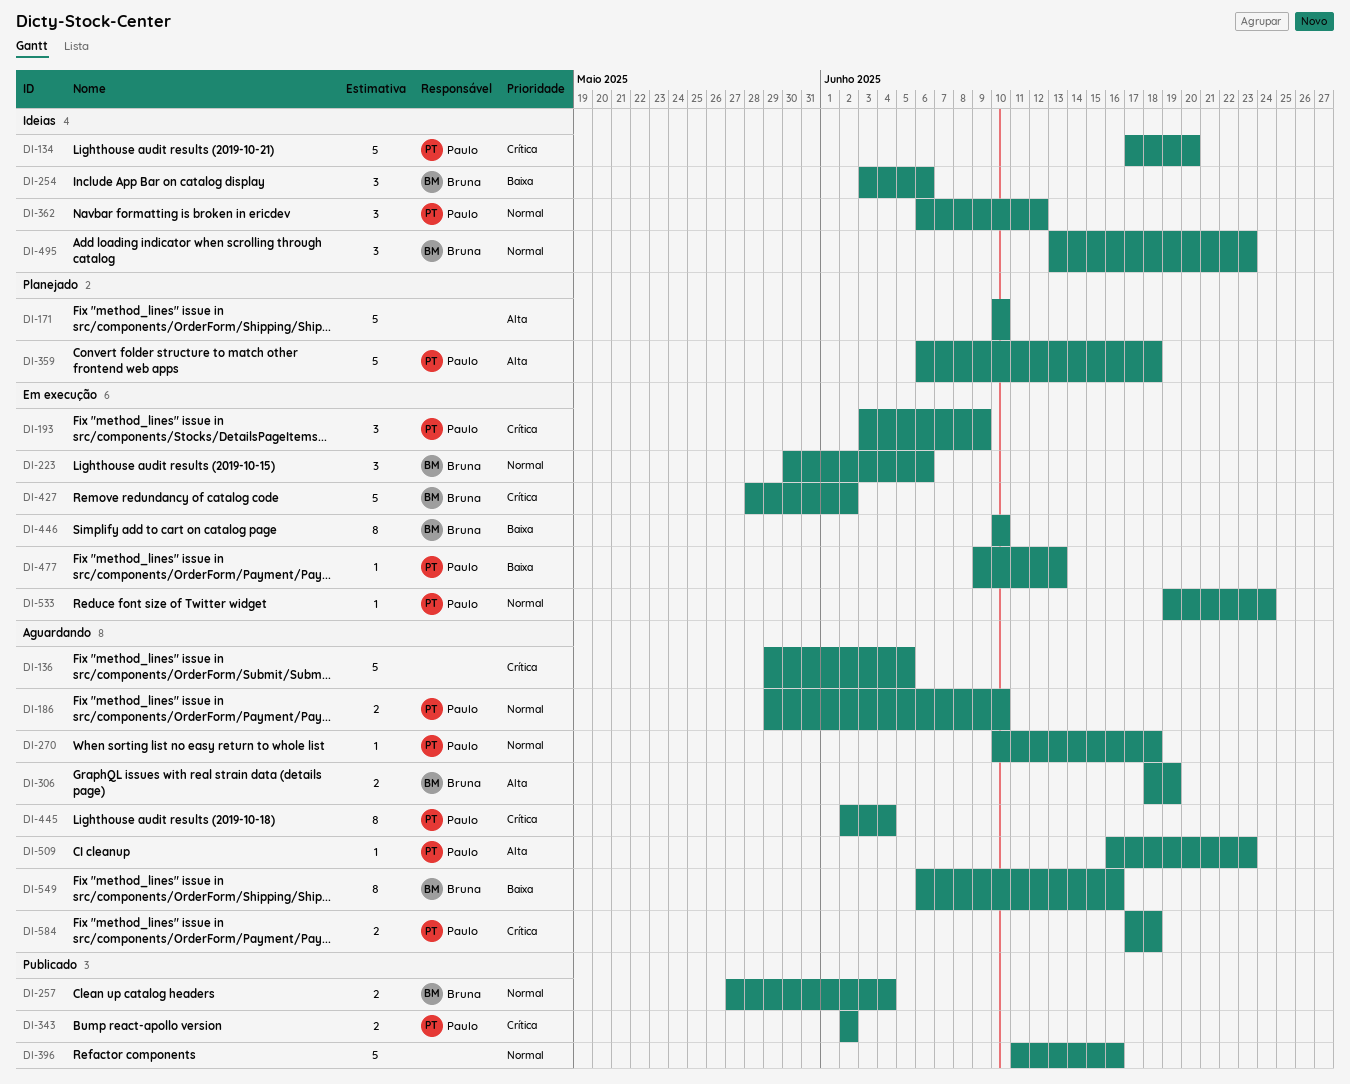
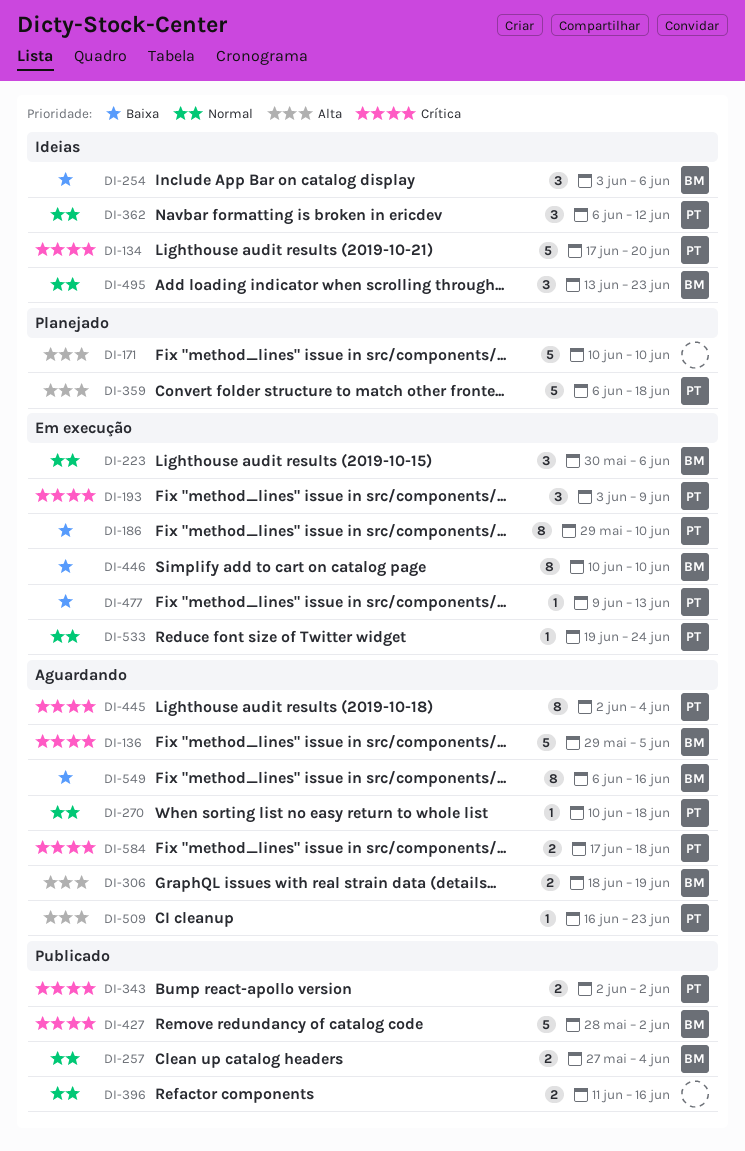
DI-136, owner: none -> Bruna
DI-186, status: Aguardando -> Em execução
DI-186, priority: Normal -> Baixa
DI-186, estimate: 2 -> 8
DI-396, estimate: 5 -> 2
DI-427, status: Em execução -> Publicado

